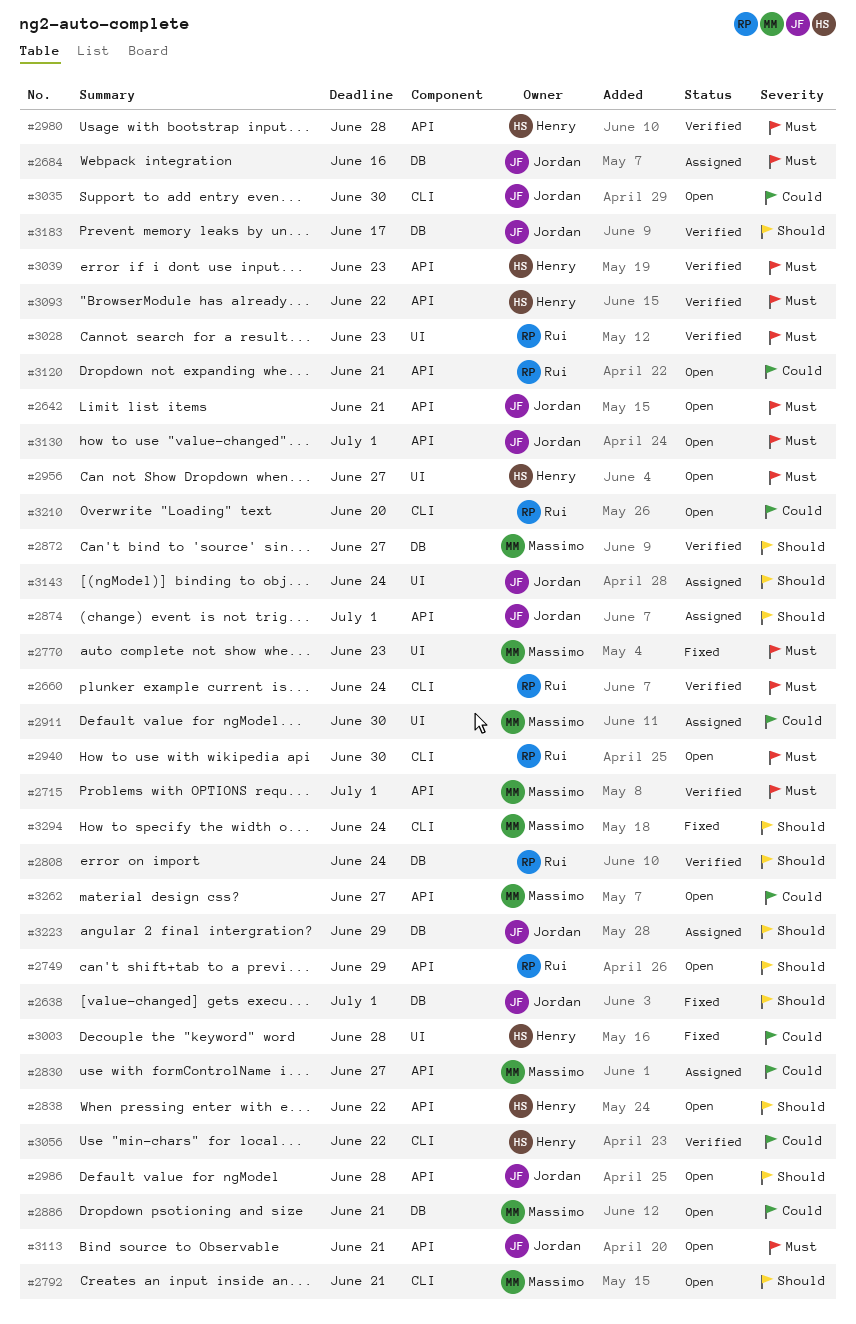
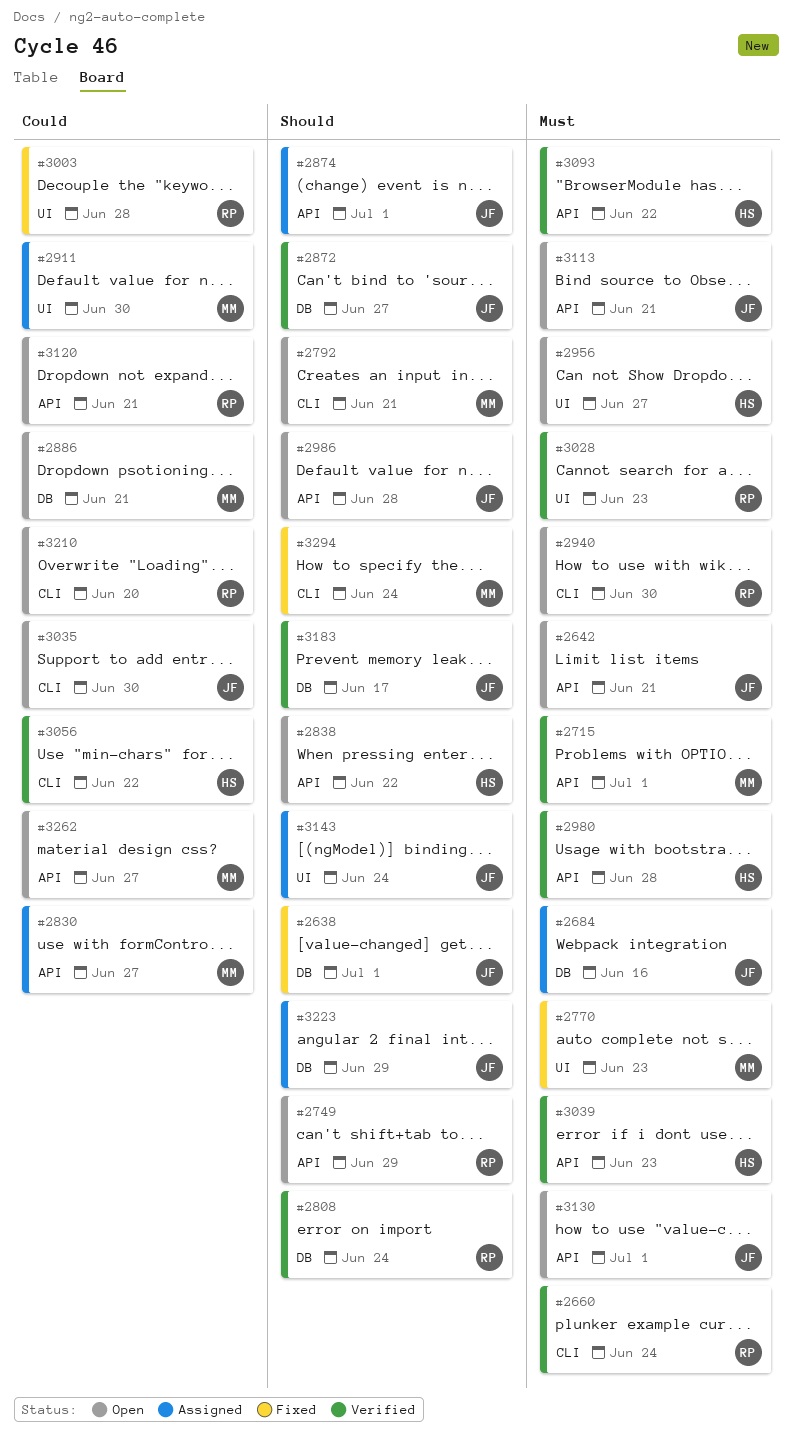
#2872, owner: Massimo -> Jordan
#3003, owner: Henry -> Rui

